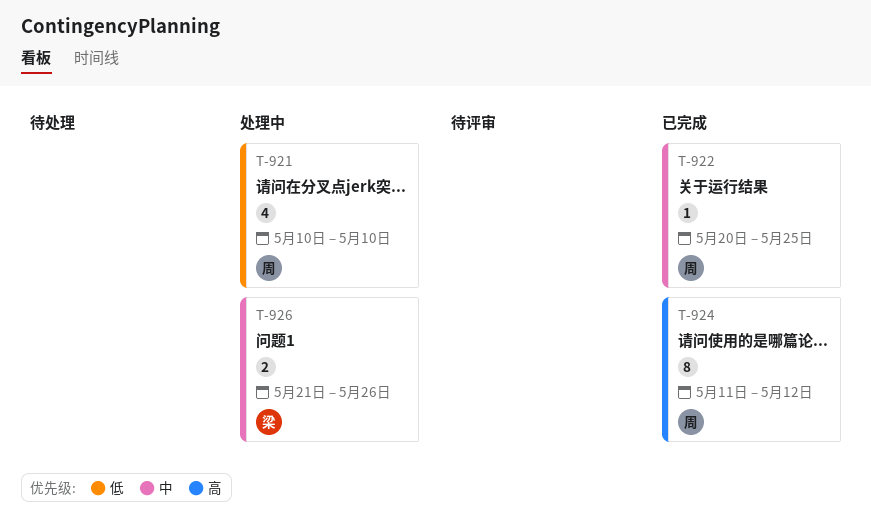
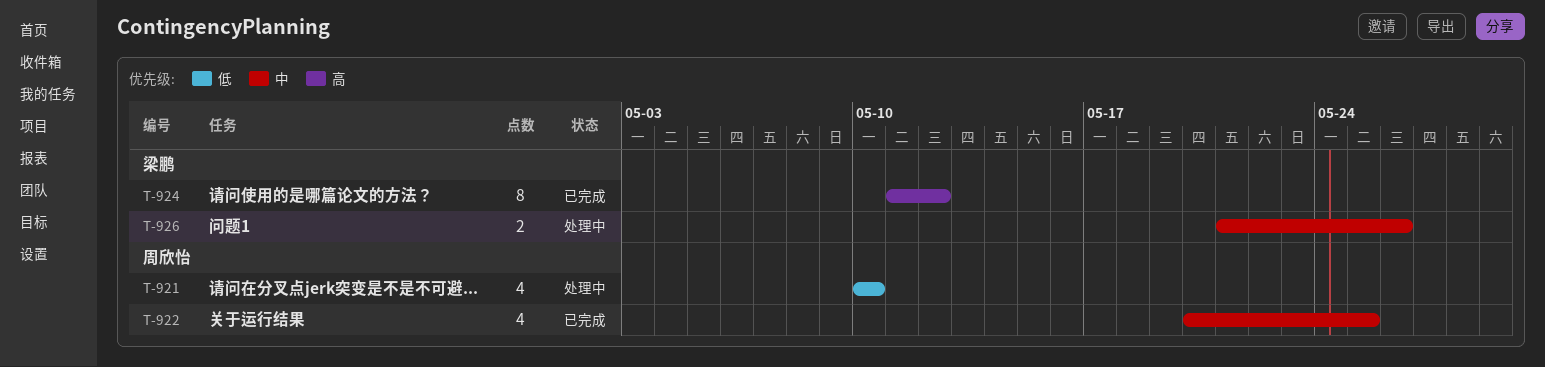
T-922, estimate: 1 -> 4
T-924, owner: 周欣怡 -> 梁鹏

